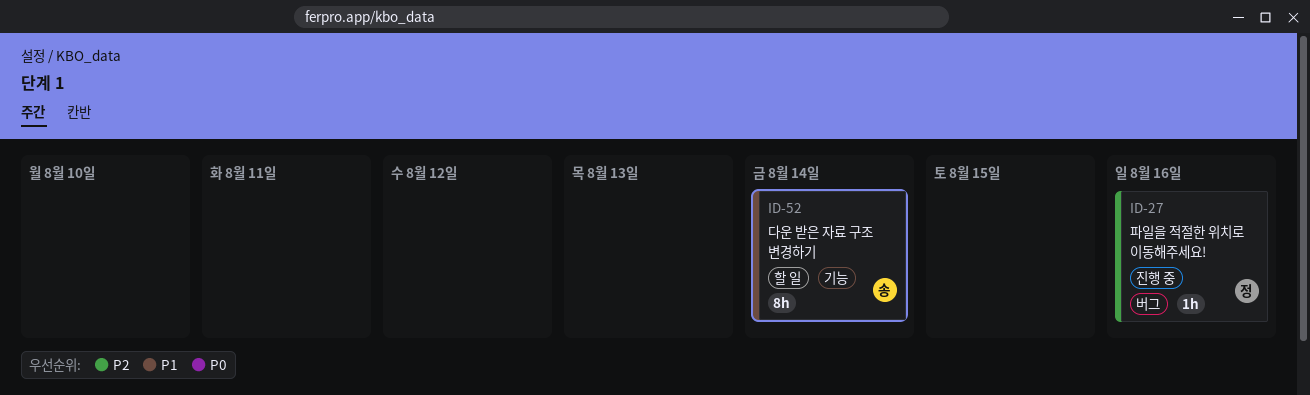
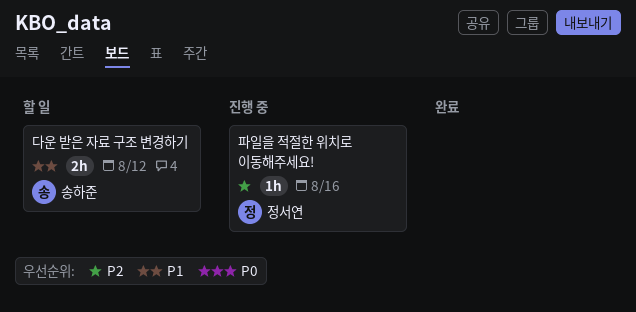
다운 받은 자료 구조 변경하기, estimate: 8h -> 2h
다운 받은 자료 구조 변경하기, due: Aug 14 -> Aug 12

